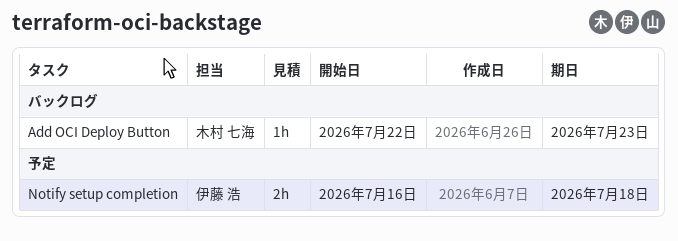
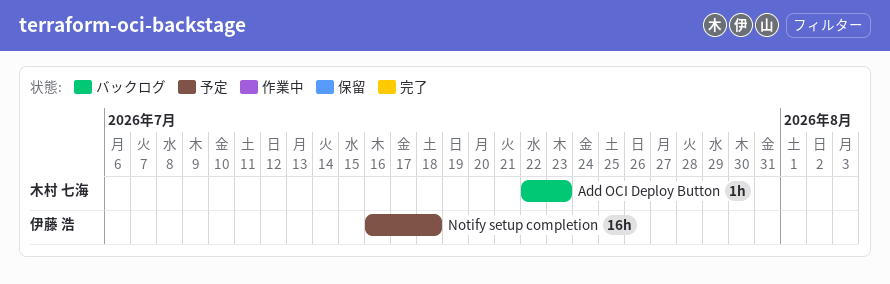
Notify setup completion, estimate: 2h -> 16h

